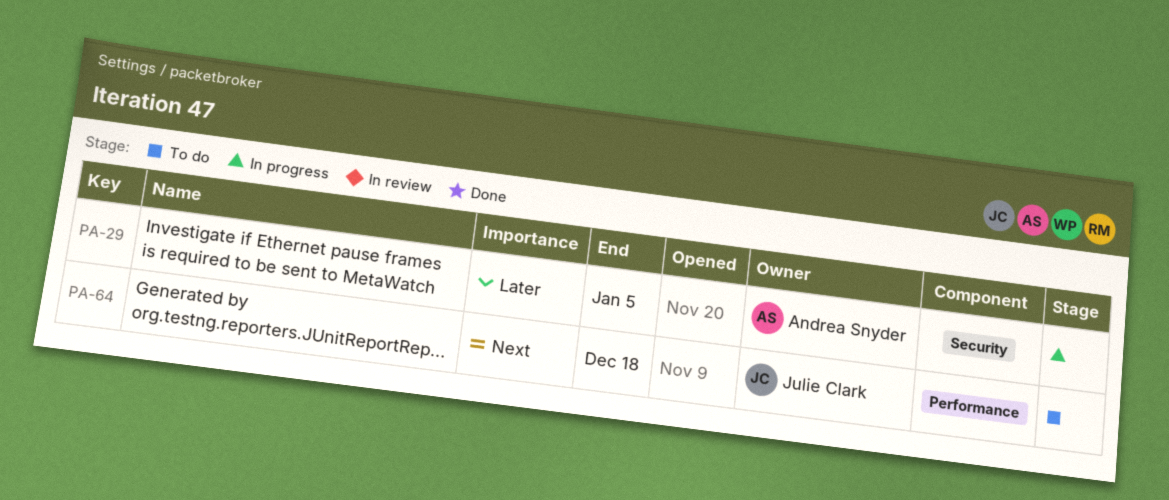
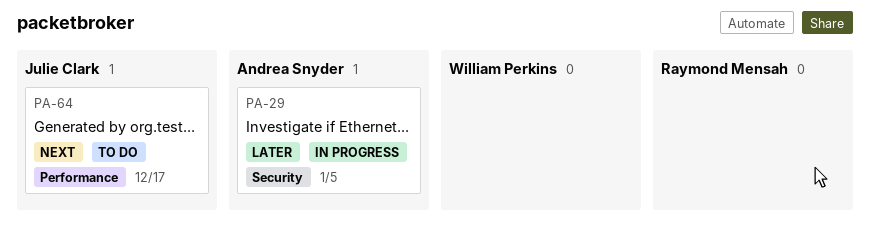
PA-64, due: Dec 18 -> Dec 17

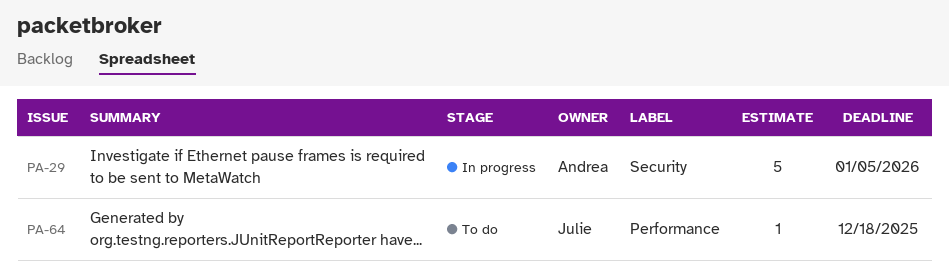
PA-64, due: Dec 17 -> Dec 18

